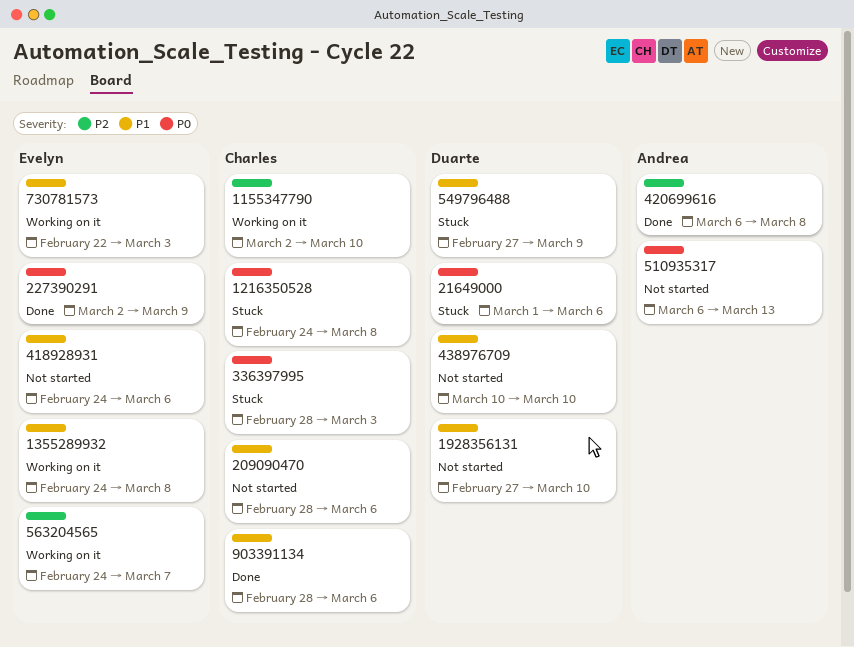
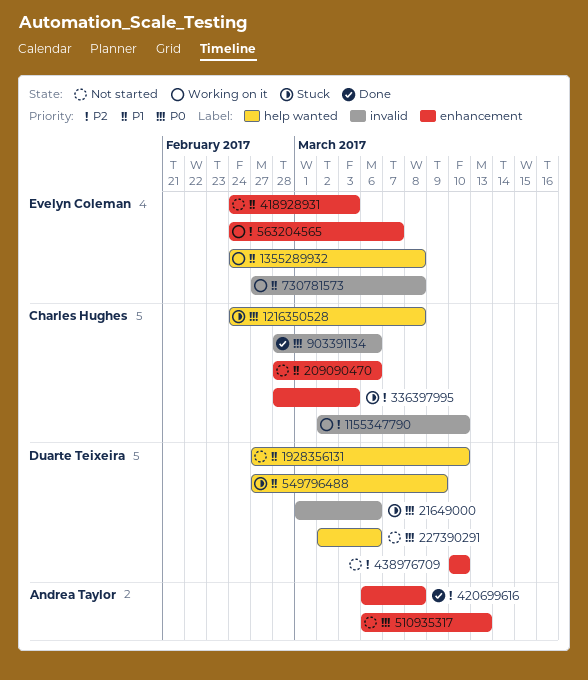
227390291, status: Done -> Not started
227390291, owner: Evelyn Coleman -> Duarte Teixeira
227390291, due: Mar 9 -> Mar 6
336397995, priority: P0 -> P2
418928931, due: Mar 6 -> Mar 3
438976709, priority: P1 -> P2
730781573, start: Feb 22 -> Feb 27
730781573, due: Mar 3 -> Mar 8
903391134, priority: P1 -> P0

